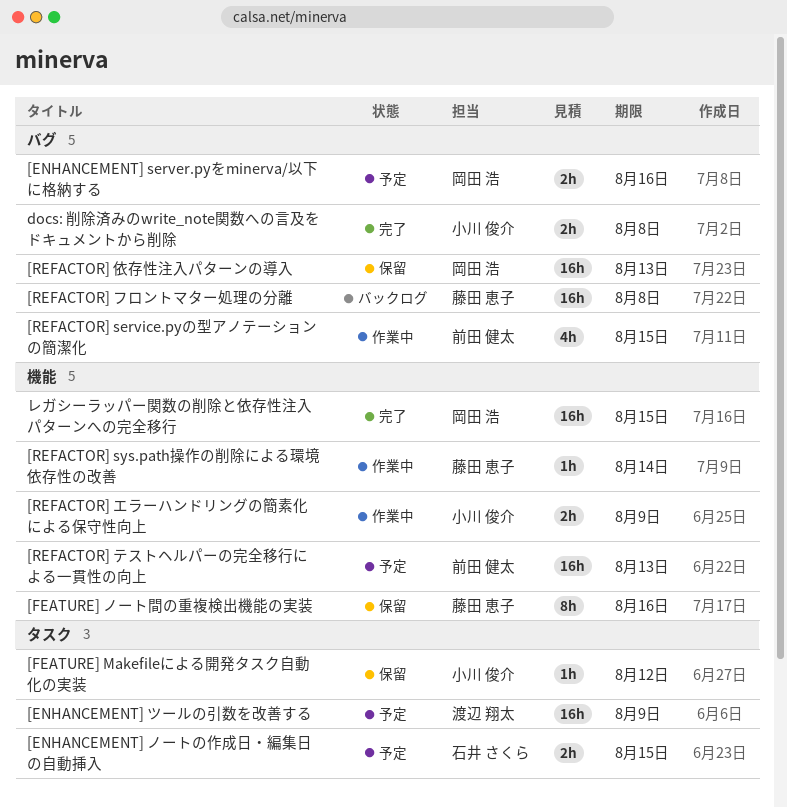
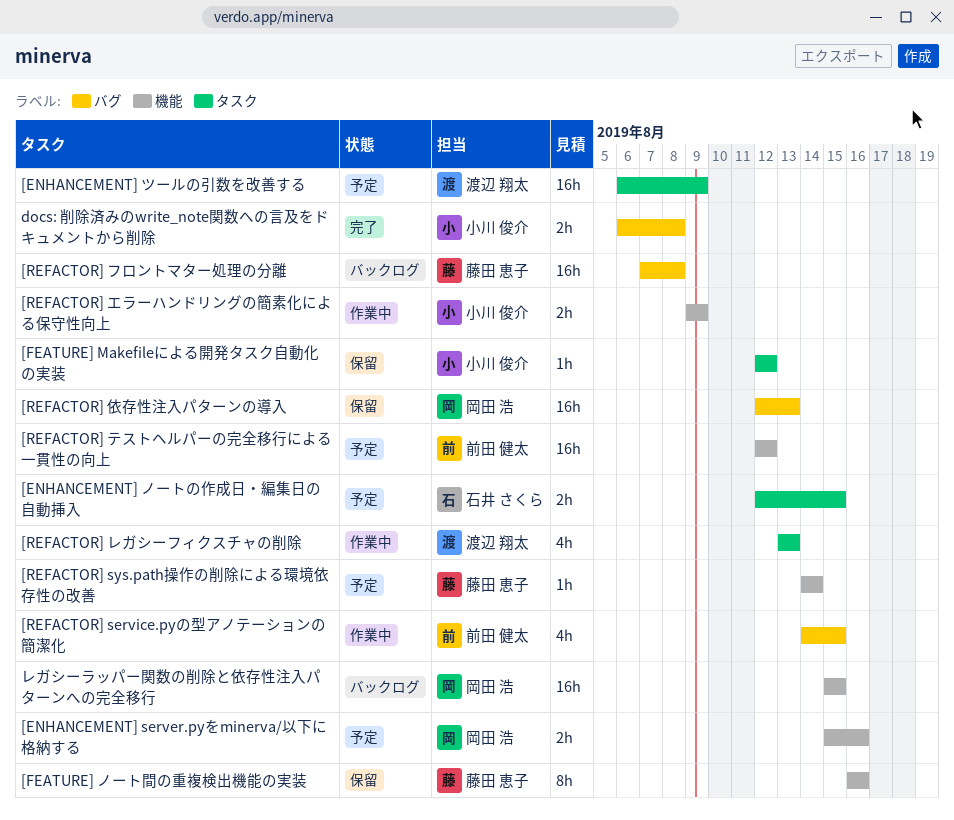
[ENHANCEMENT] server.pyをminerva/以下に格納する, label: バグ -> 機能
[REFACTOR] sys.path操作の削除による環境依存性の改善, status: 作業中 -> 予定
[REFACTOR] テストヘルパーの完全移行による一貫性の向上, due: Aug 13 -> Aug 12
[REFACTOR] レガシーフィクスチャの削除: none -> present
レガシーラッパー関数の削除と依存性注入パターンへの完全移行, status: 完了 -> バックログ

